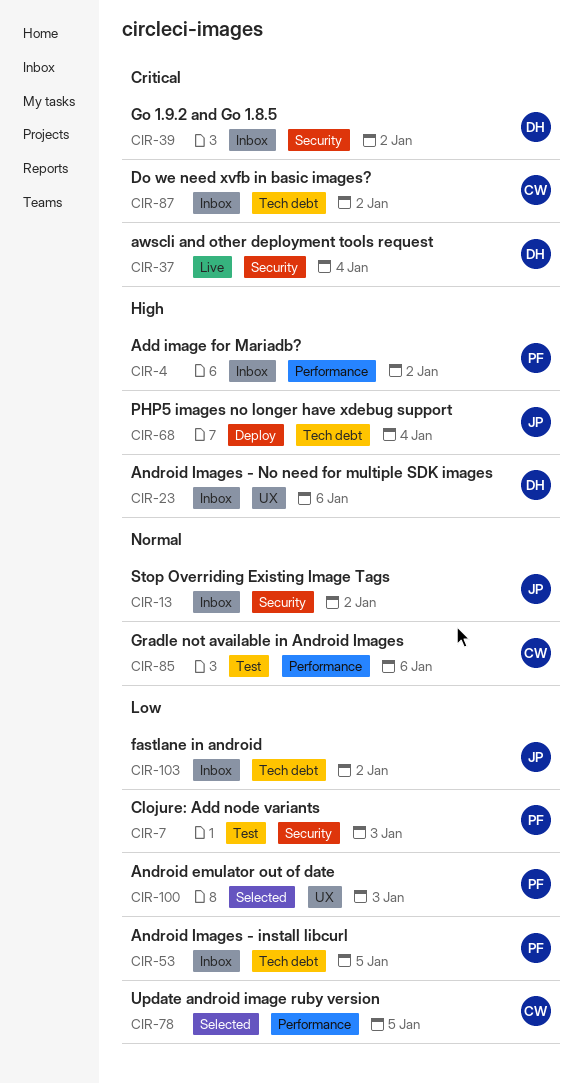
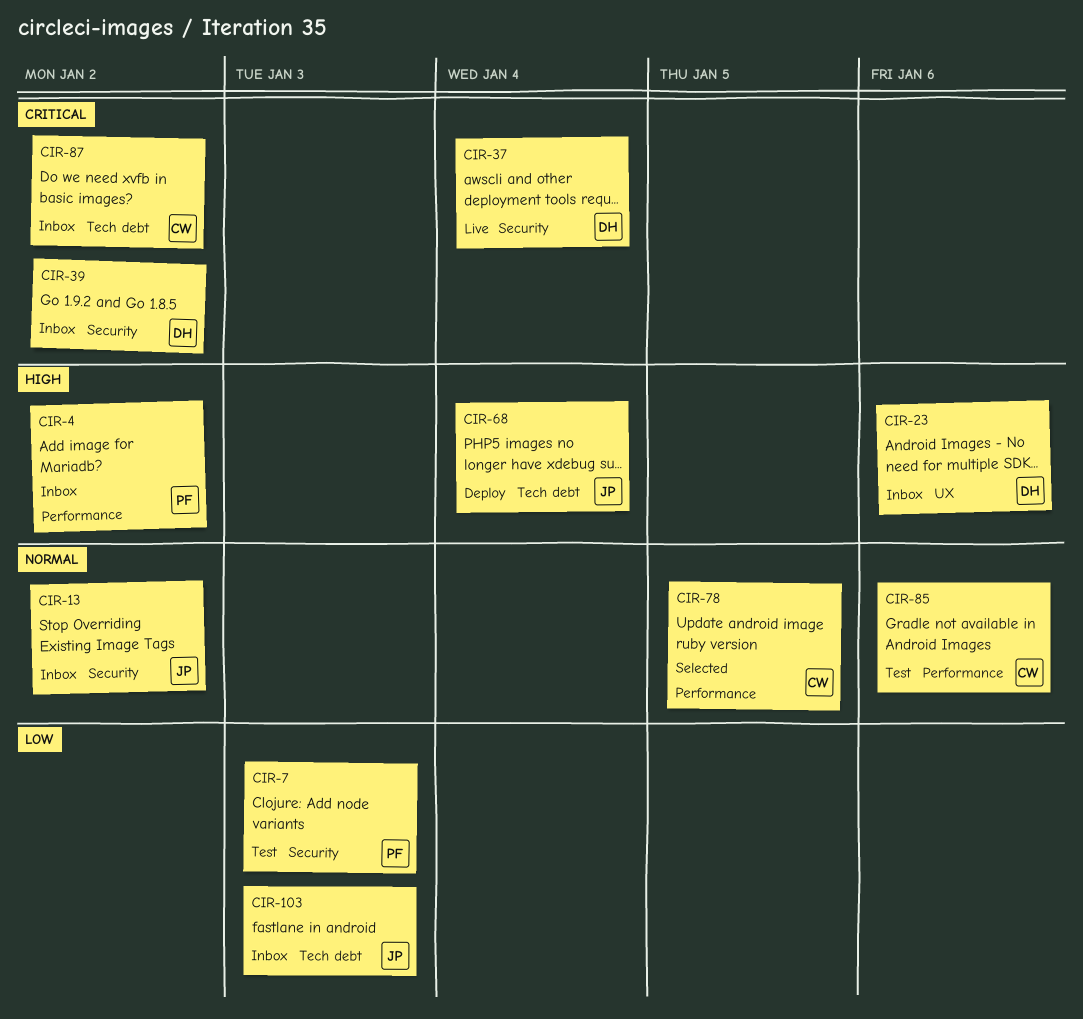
CIR-53: present -> none
CIR-78, priority: Low -> Normal
CIR-100: present -> none
CIR-103, due: Jan 2 -> Jan 3

